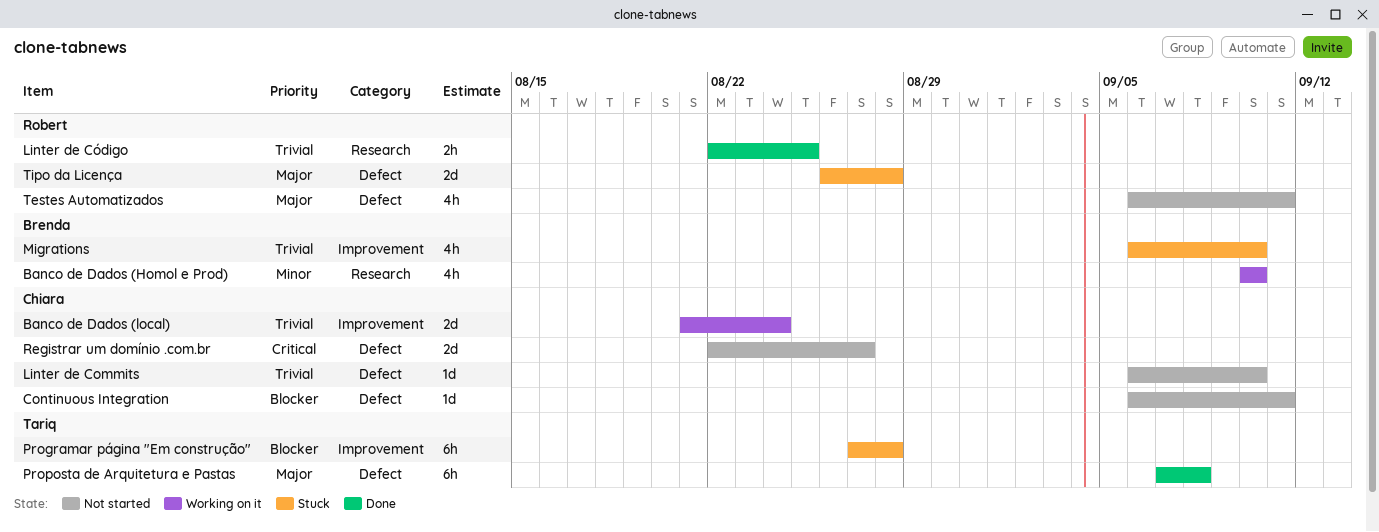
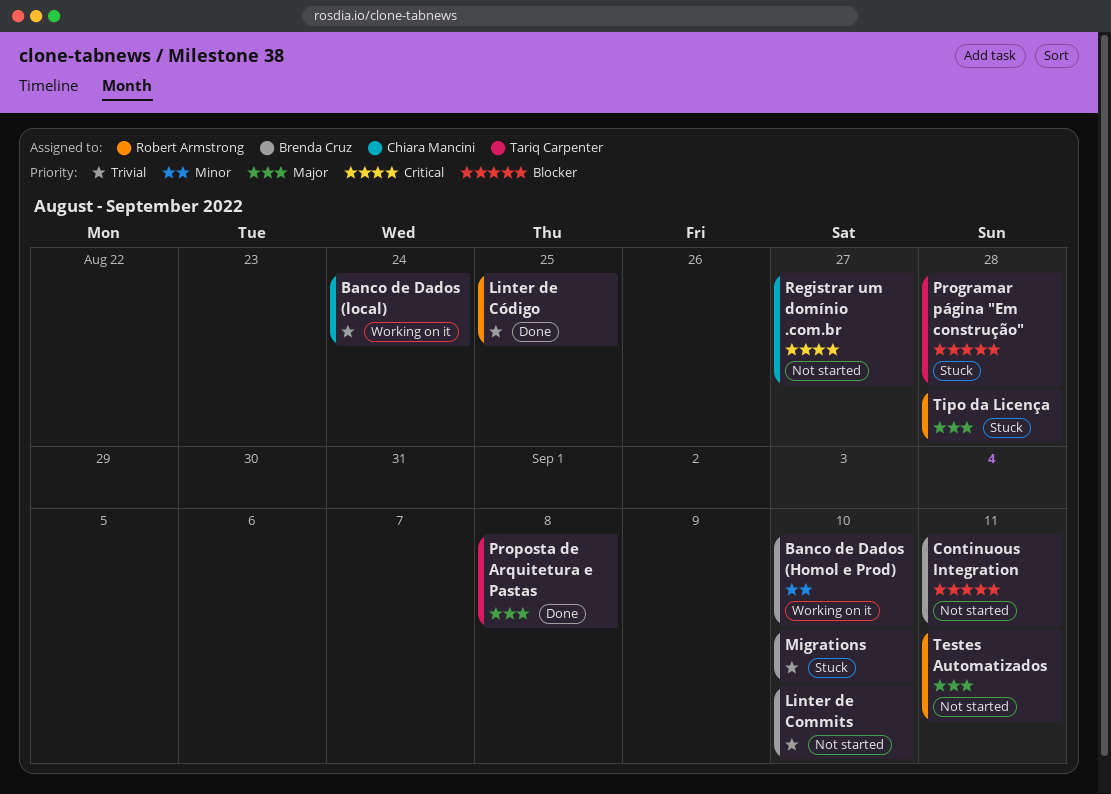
Continuous Integration, owner: Chiara Mancini -> Brenda Cruz
Linter de Commits, owner: Chiara Mancini -> Brenda Cruz

